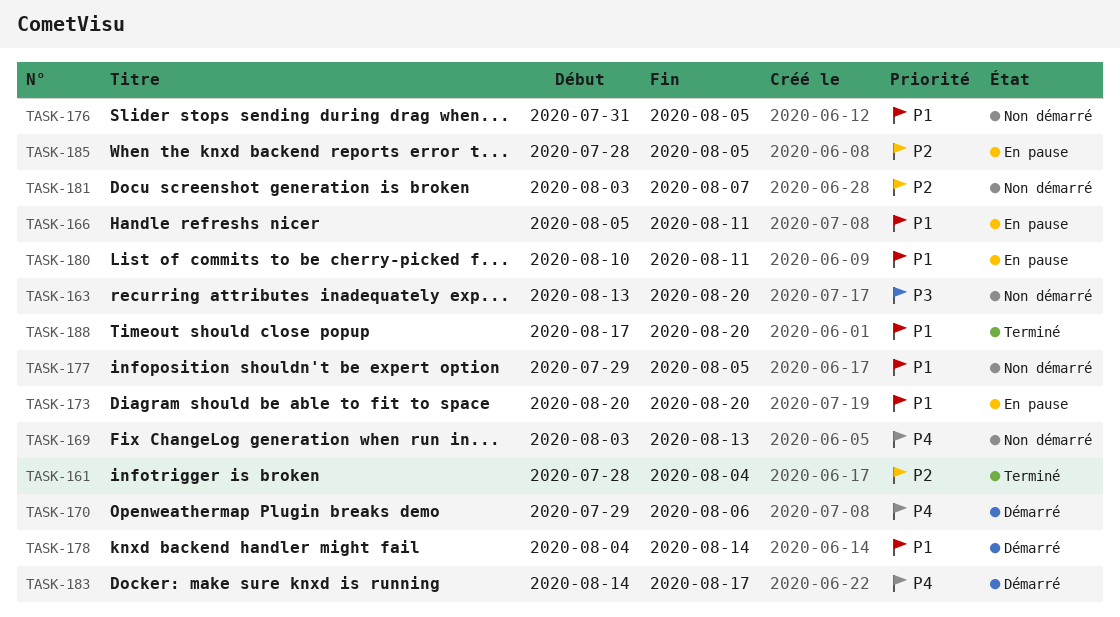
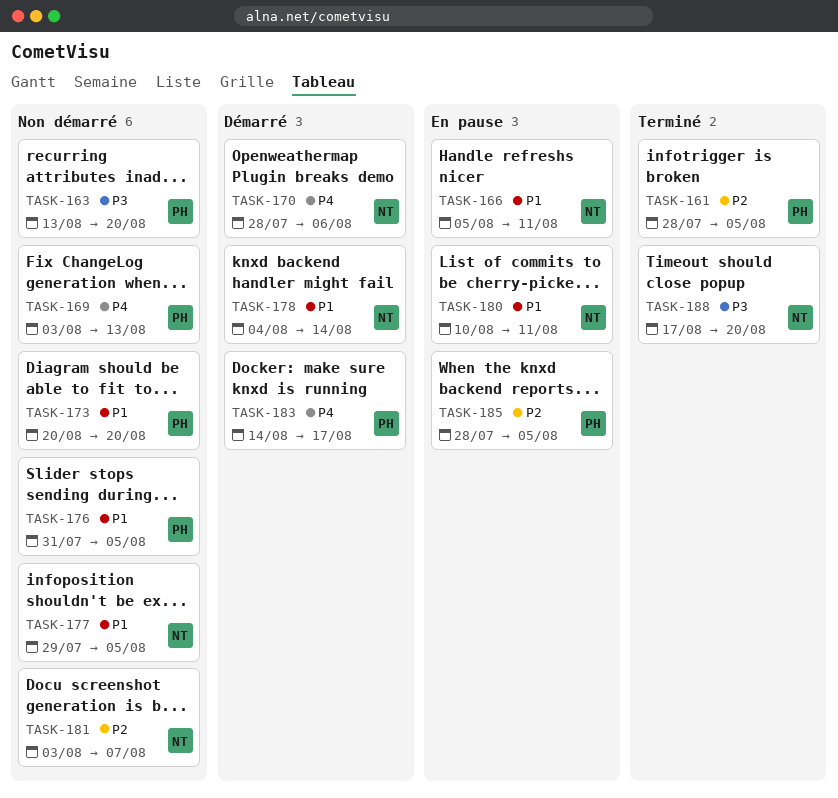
TASK-161, due: Aug 4 -> Aug 5
TASK-170, start: Jul 29 -> Jul 28
TASK-173, status: En pause -> Non démarré
TASK-188, priority: P1 -> P3

